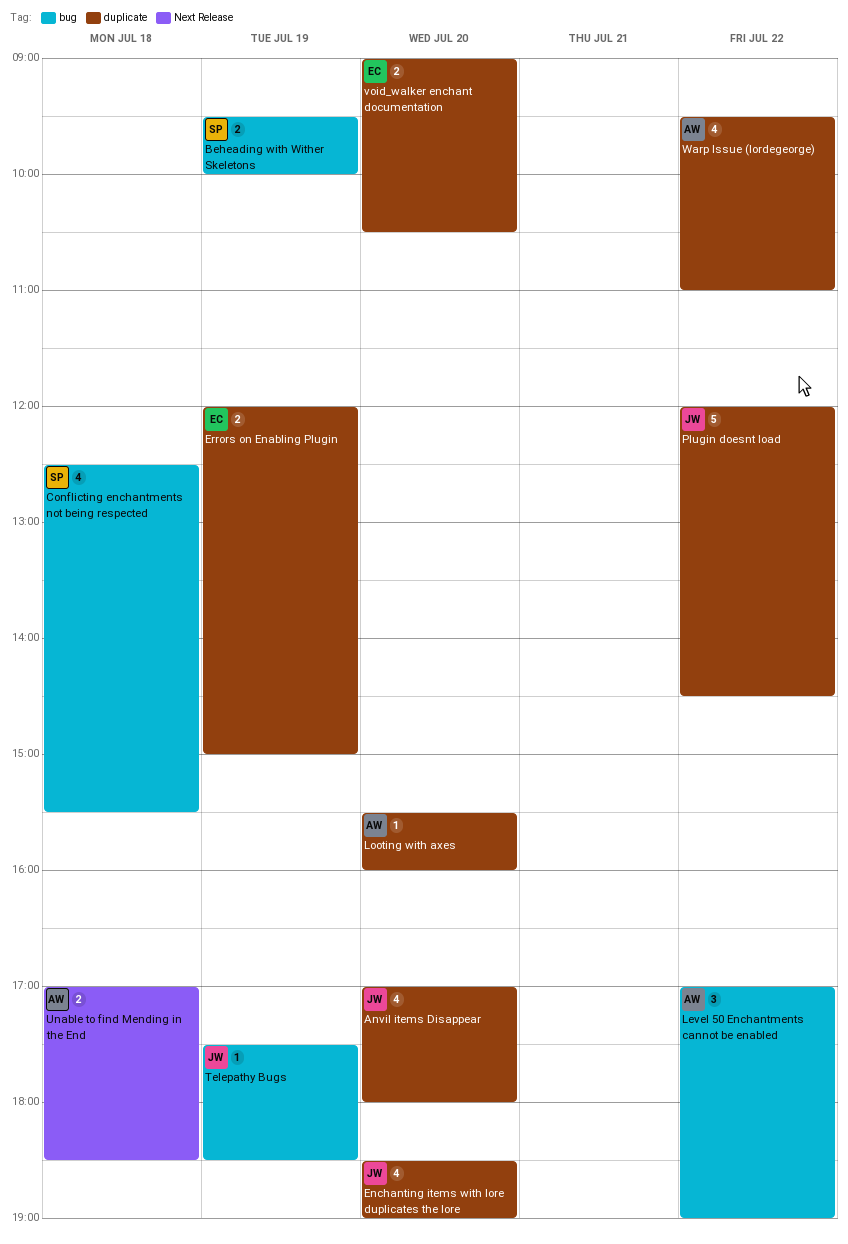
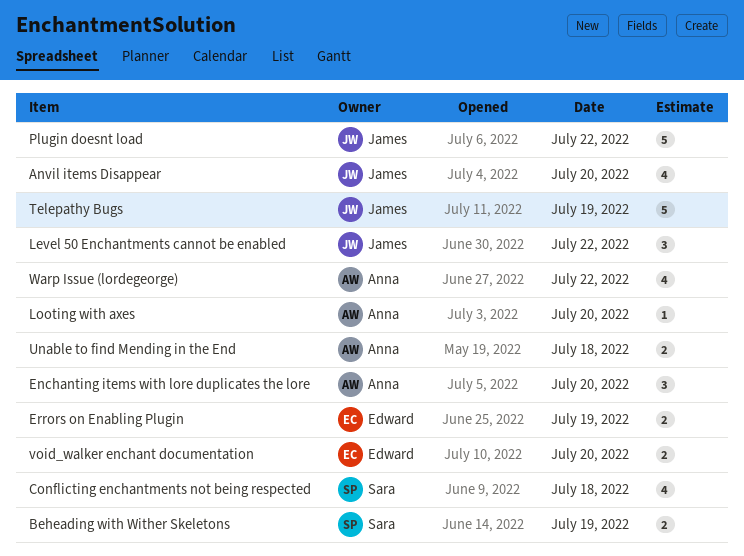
Enchanting items with lore duplicates the lore, owner: James -> Anna
Enchanting items with lore duplicates the lore, estimate: 4 -> 3
Level 50 Enchantments cannot be enabled, owner: Anna -> James
Telepathy Bugs, estimate: 1 -> 5

